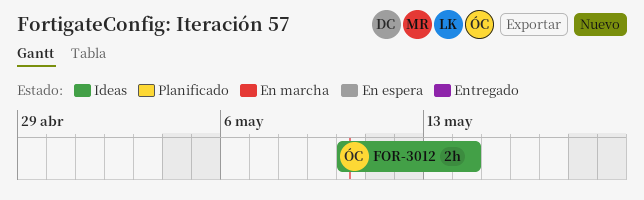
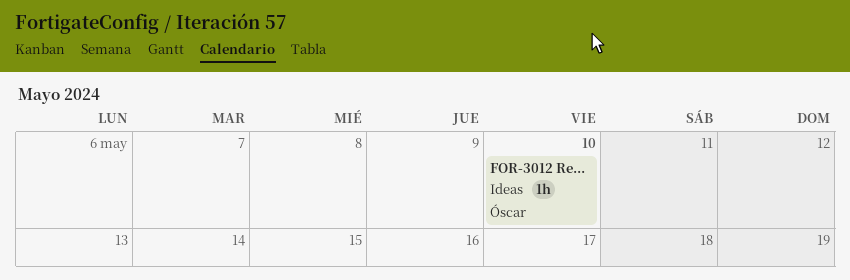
FOR-3012, estimate: 2h -> 1h
FOR-3012, due: May 14 -> May 10

